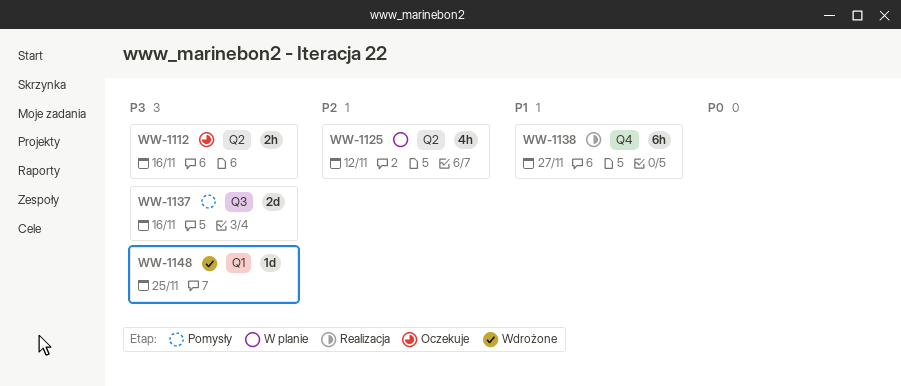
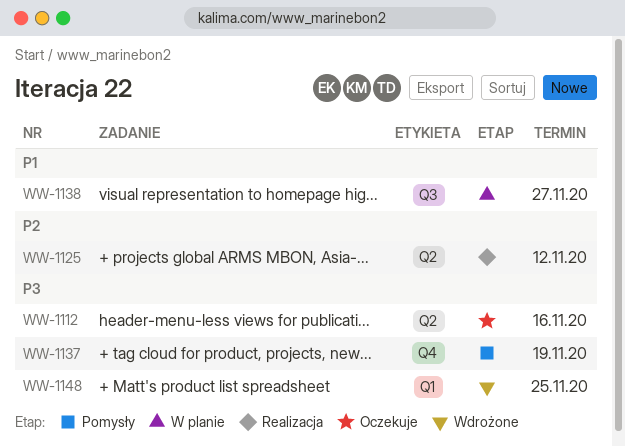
WW-1125, status: W planie -> Realizacja
WW-1137, label: Q3 -> Q4
WW-1137, due: Nov 16 -> Nov 19
WW-1138, status: Realizacja -> W planie
WW-1138, label: Q4 -> Q3

